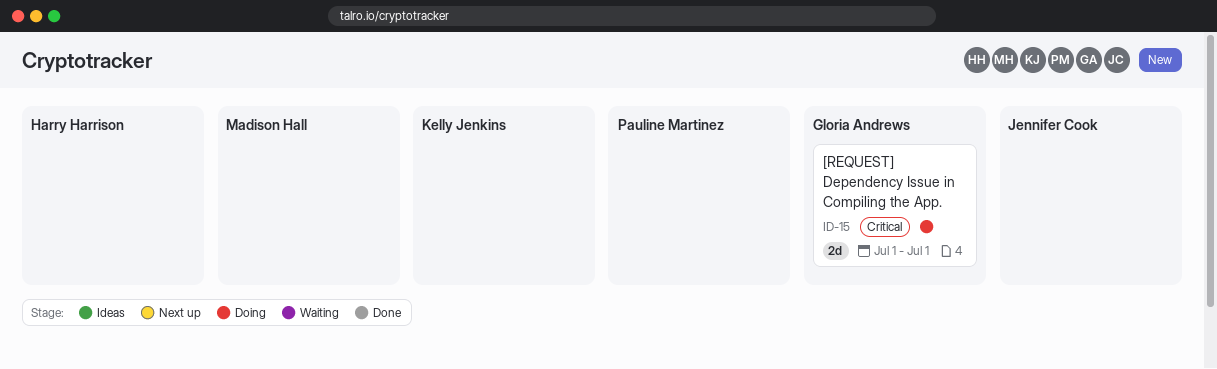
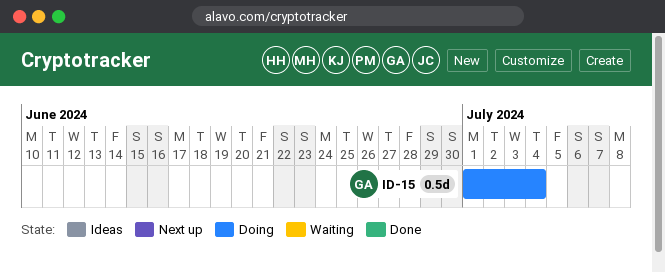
ID-15, estimate: 2d -> 0.5d
ID-15, due: Jul 1 -> Jul 4

